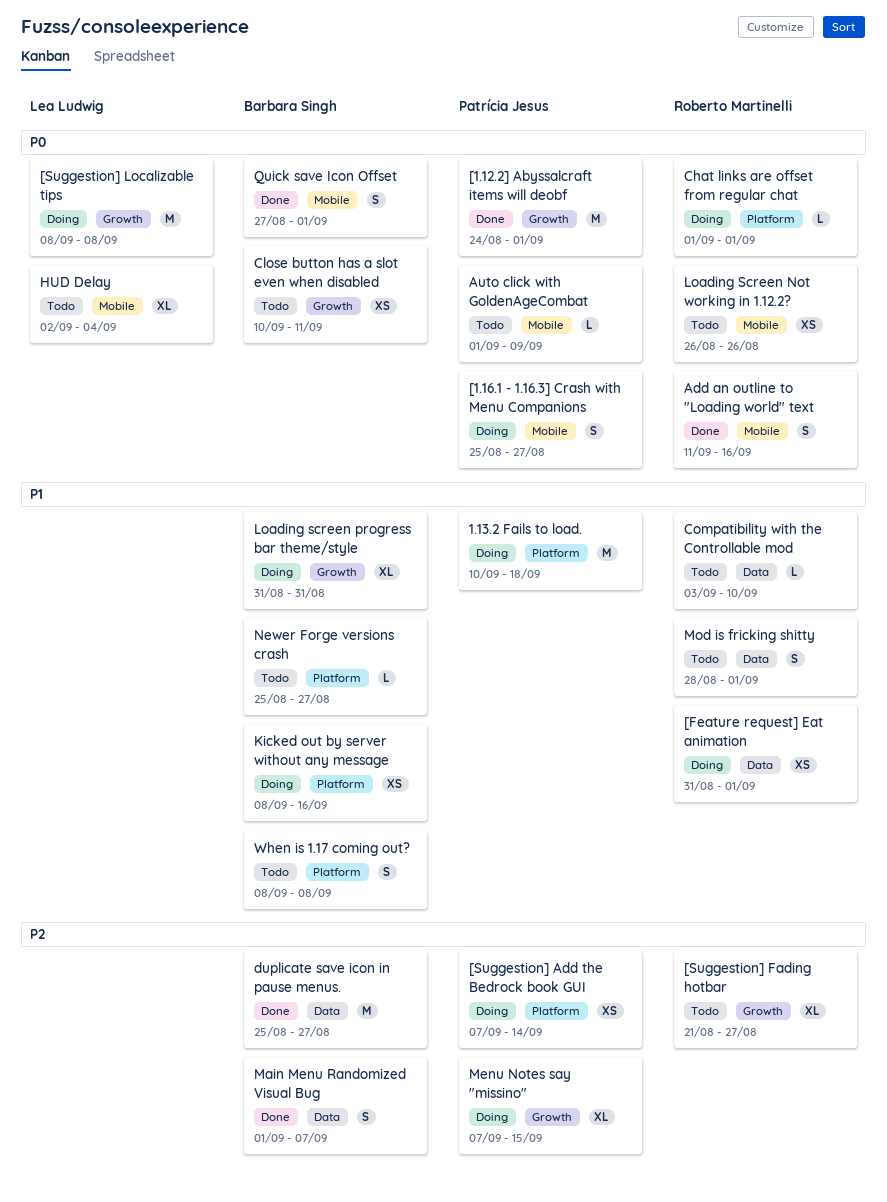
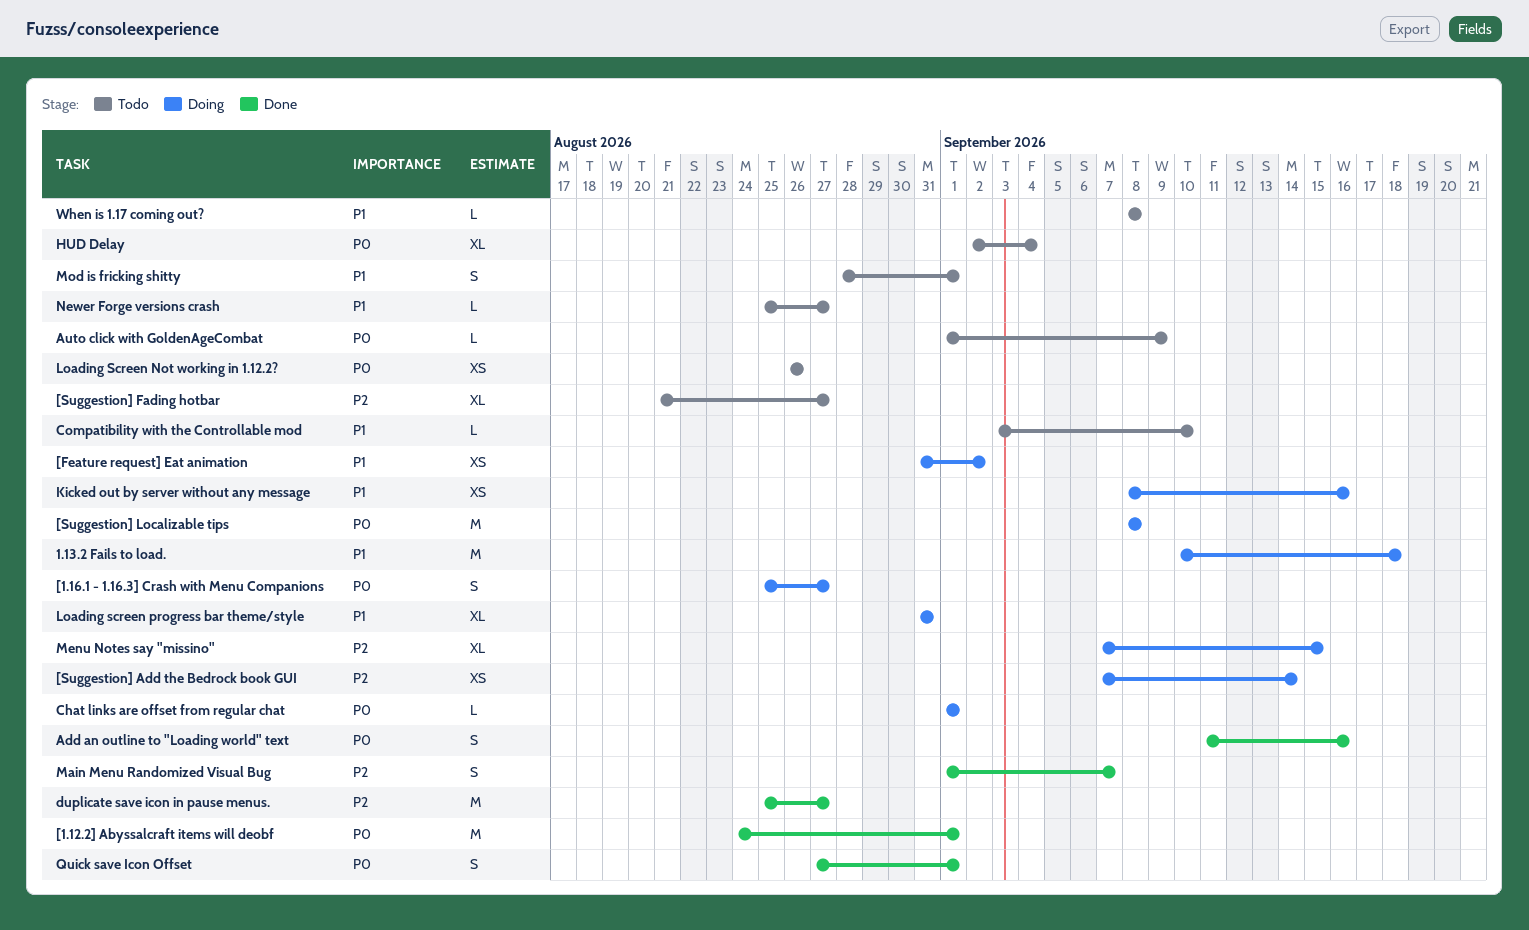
[Feature request] Eat animation, due: Sep 1 -> Sep 2
Close button has a slot even when disabled: present -> none
When is 1.17 coming out?, estimate: S -> L

